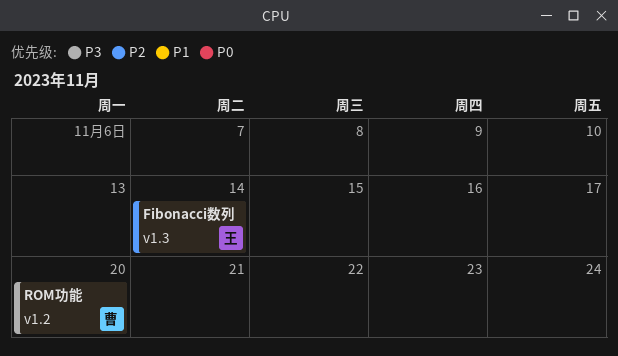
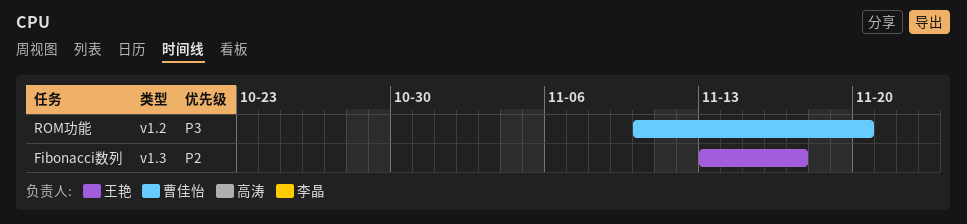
Fibonacci数列, due: Nov 14 -> Nov 17

